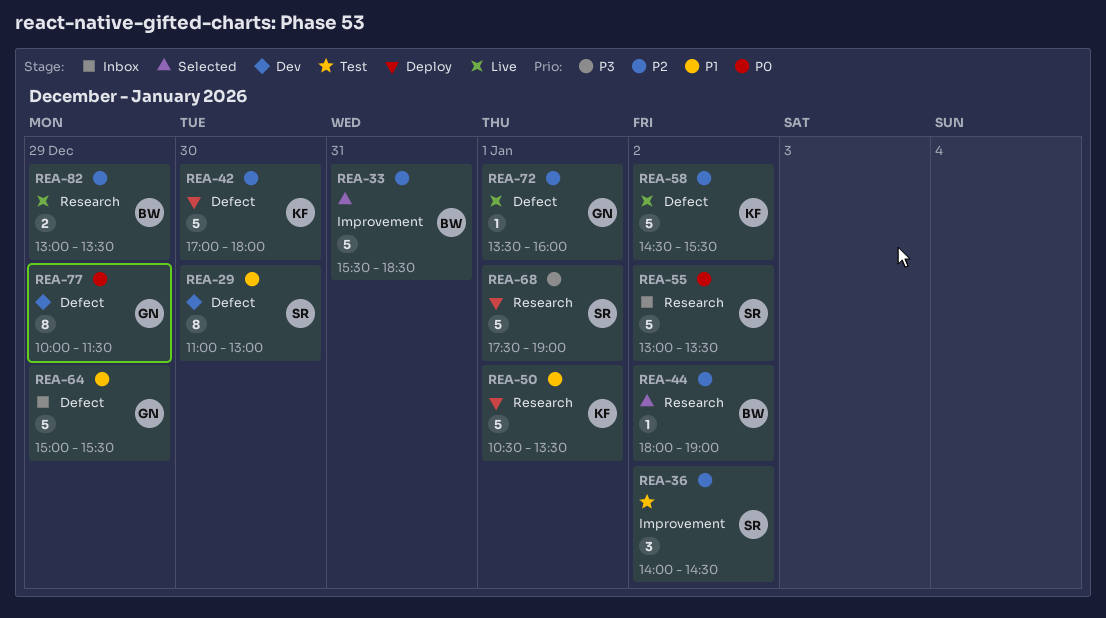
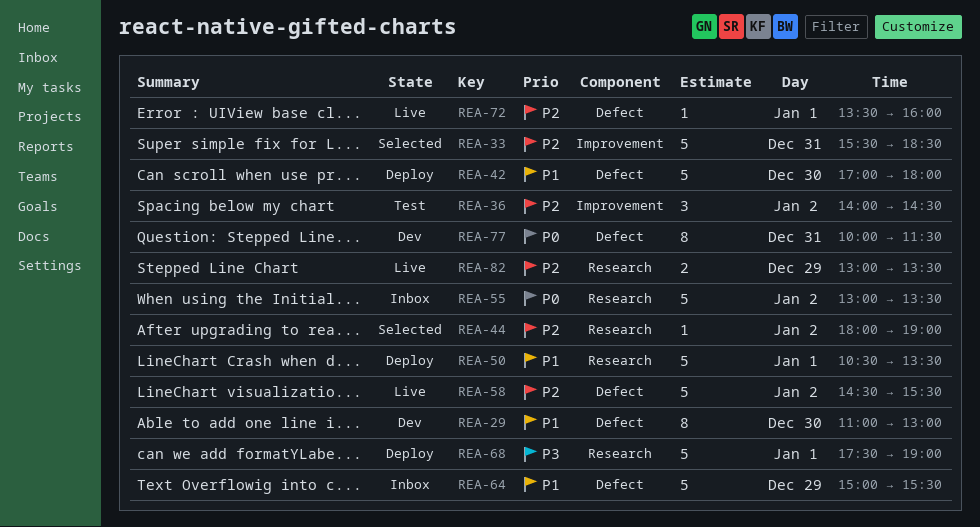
REA-42, priority: P2 -> P1
REA-77, day: Dec 29 -> Dec 31

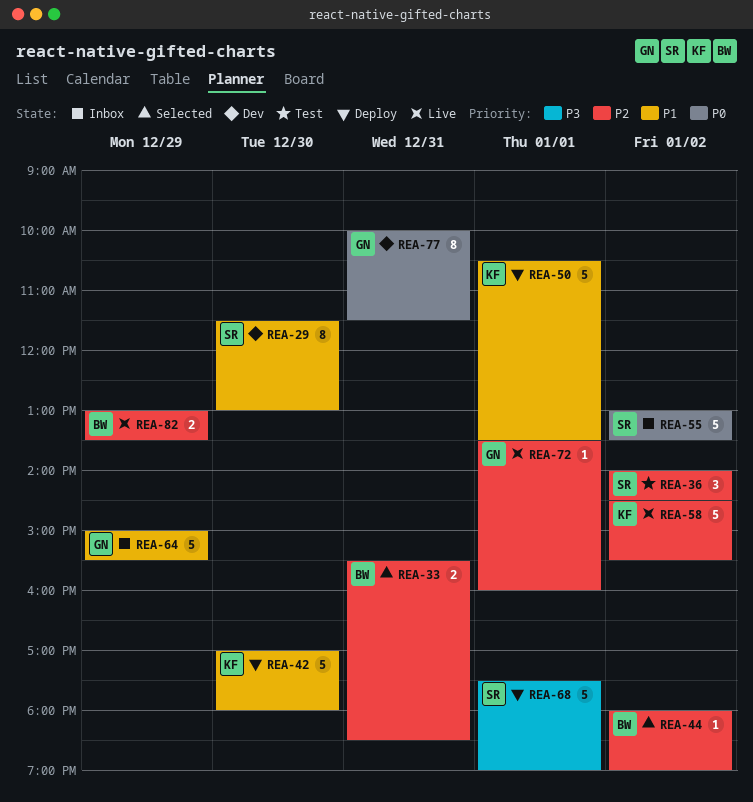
REA-29, begins: 11:00 -> 11:30
REA-33, estimate: 5 -> 2

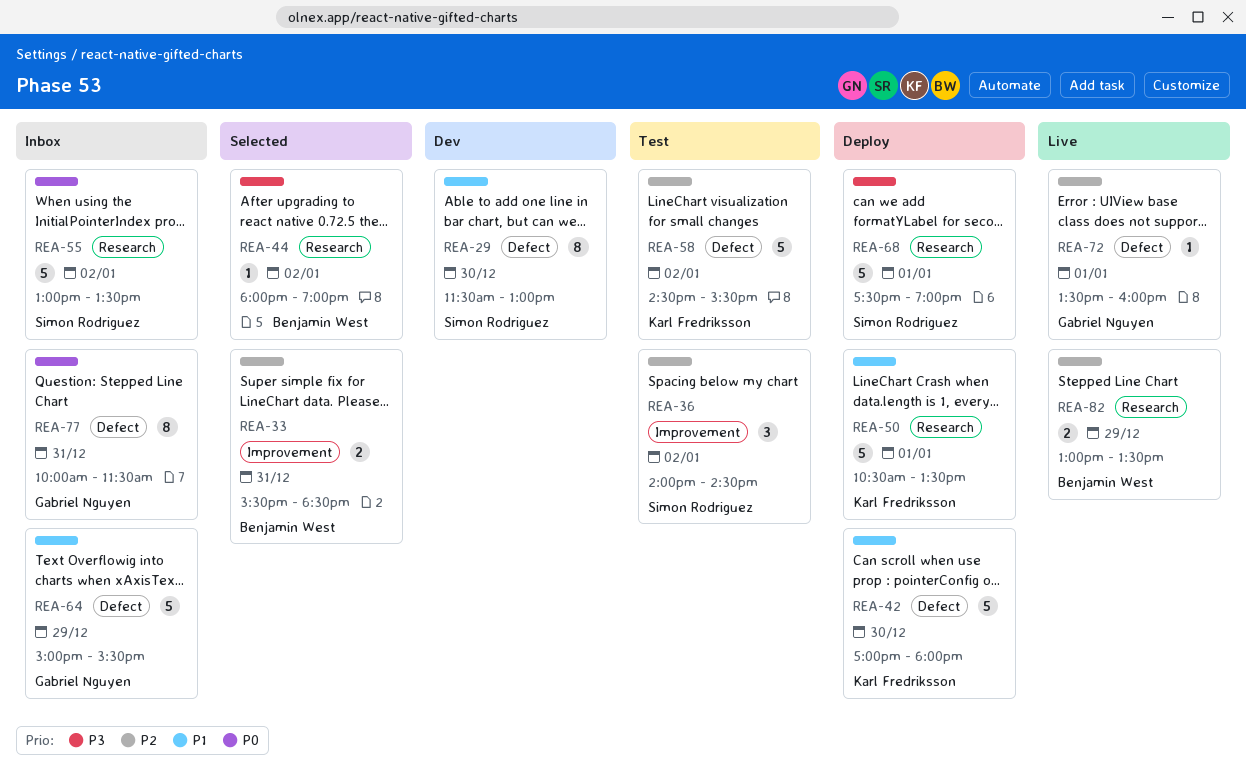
REA-44, priority: P2 -> P3
REA-58, status: Live -> Test
REA-77, status: Dev -> Inbox

